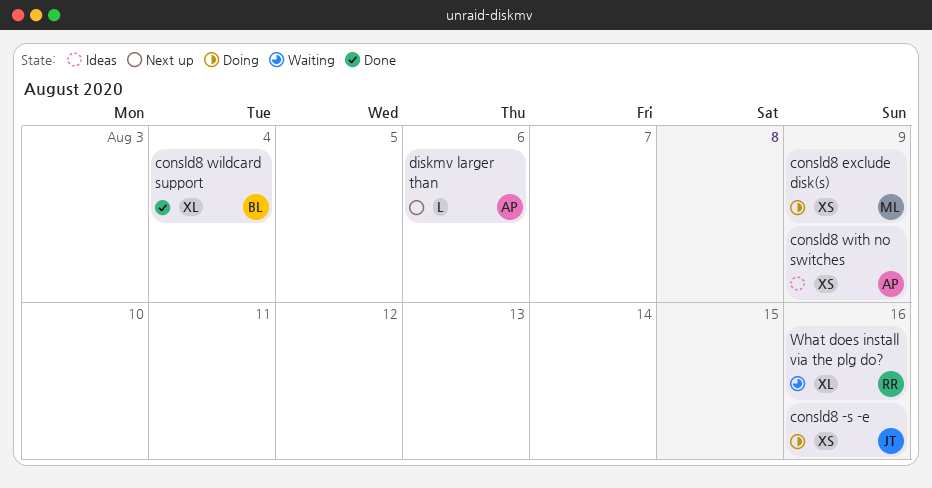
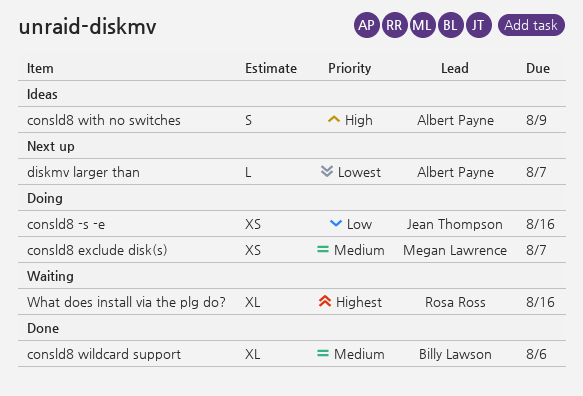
consld8 exclude disk(s), due: Aug 9 -> Aug 7
consld8 wildcard support, due: Aug 4 -> Aug 6
consld8 with no switches, estimate: XS -> S
diskmv larger than, due: Aug 6 -> Aug 7

